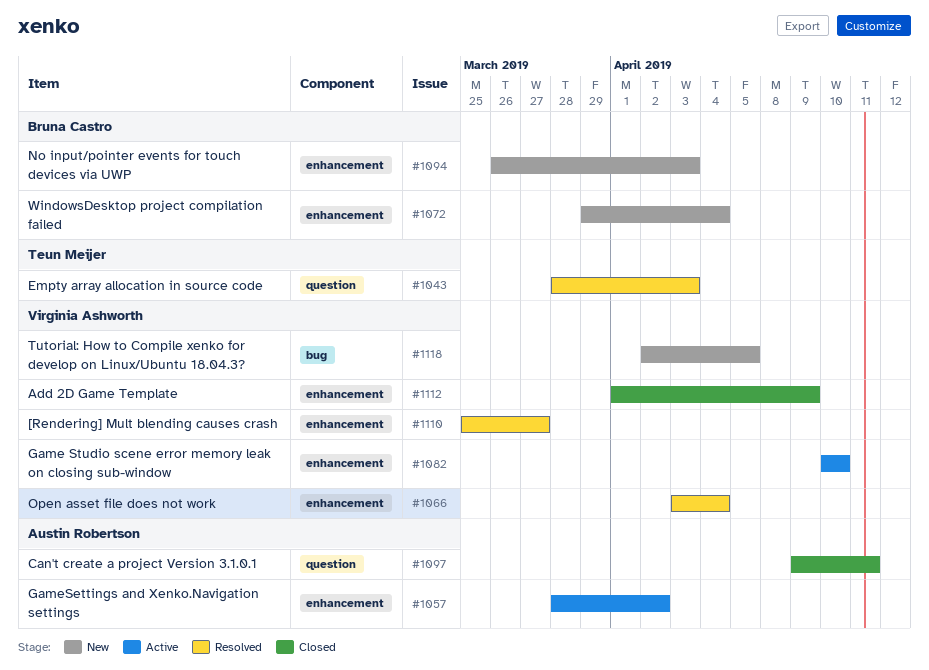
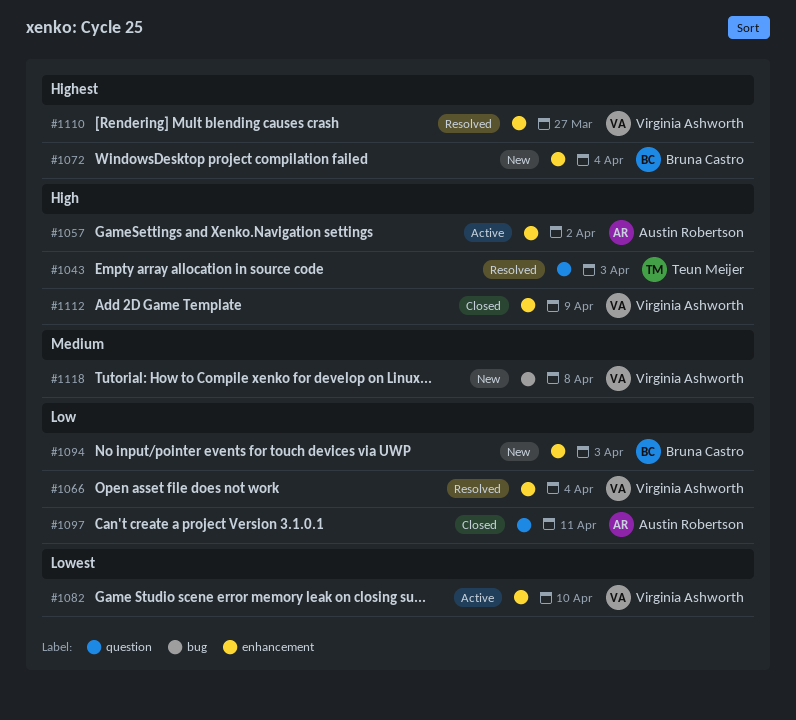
#1118, due: Apr 5 -> Apr 8

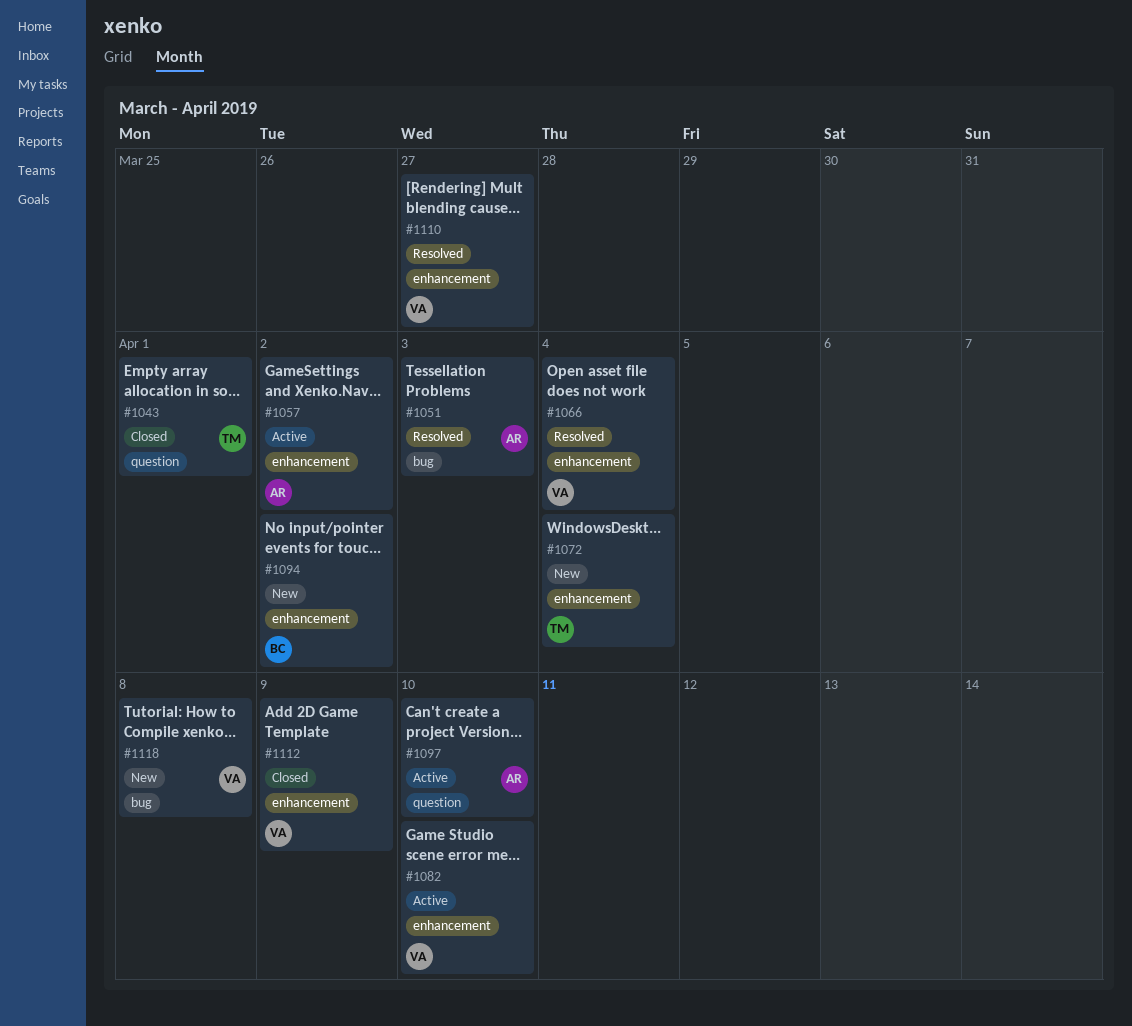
#1043, status: Resolved -> Closed
#1043, due: Apr 3 -> Apr 1
#1051: none -> present
#1072, owner: Bruna Castro -> Teun Meijer
#1094, due: Apr 3 -> Apr 2
#1097, status: Closed -> Active
#1097, due: Apr 11 -> Apr 10

